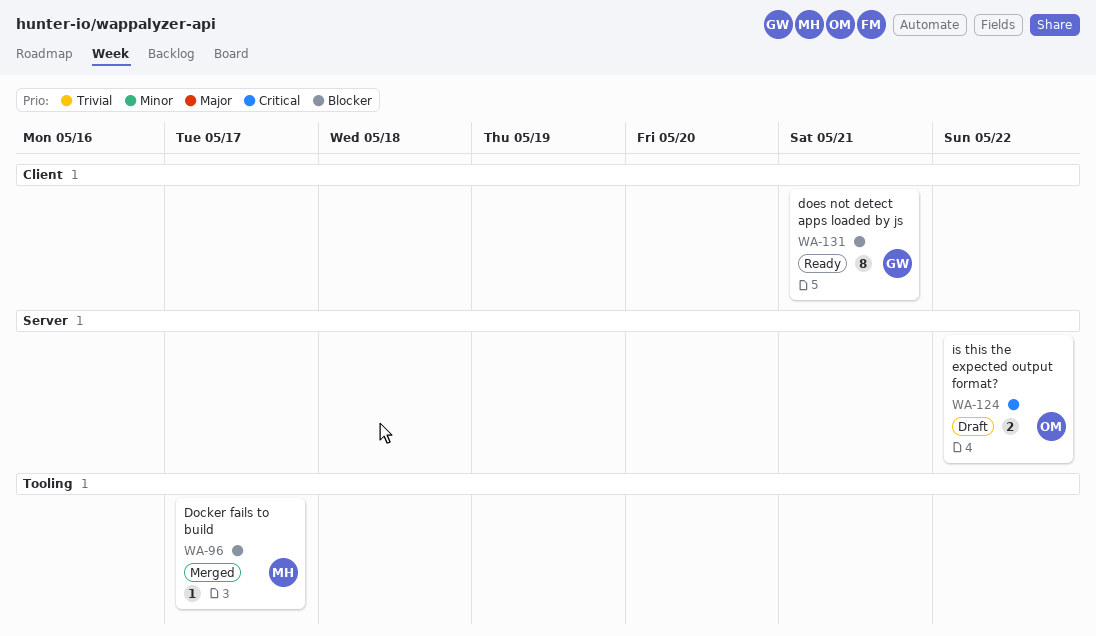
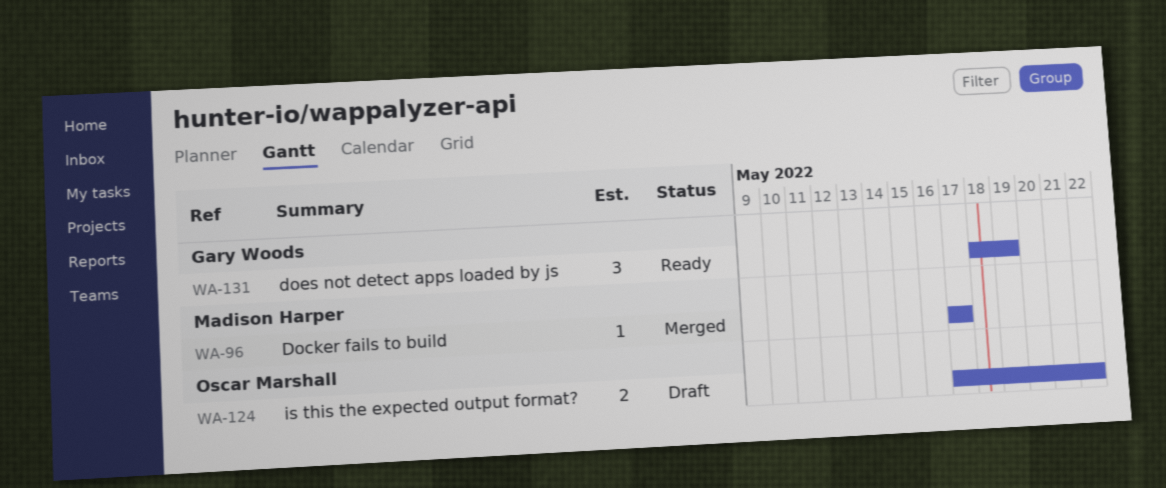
WA-131, estimate: 8 -> 3
WA-131, due: May 21 -> May 19

